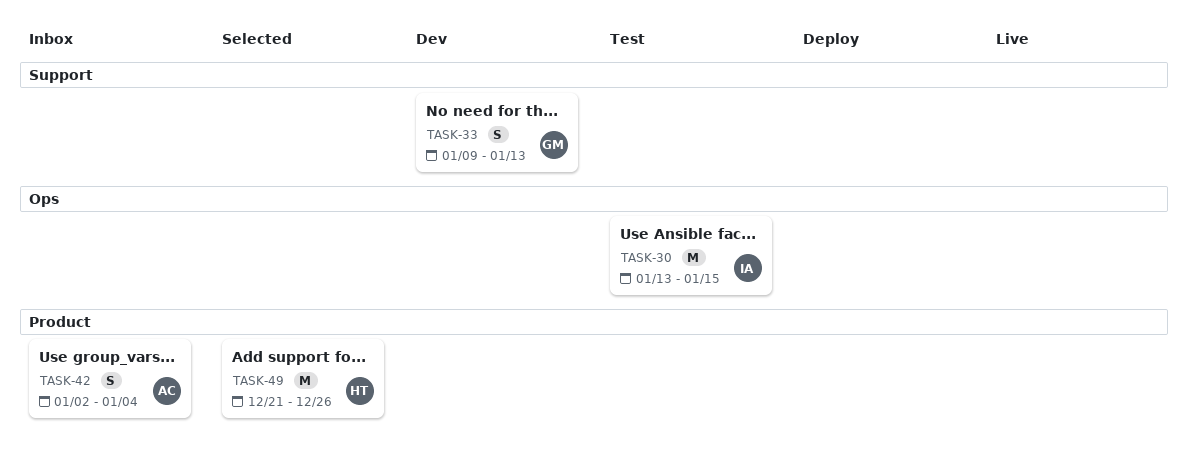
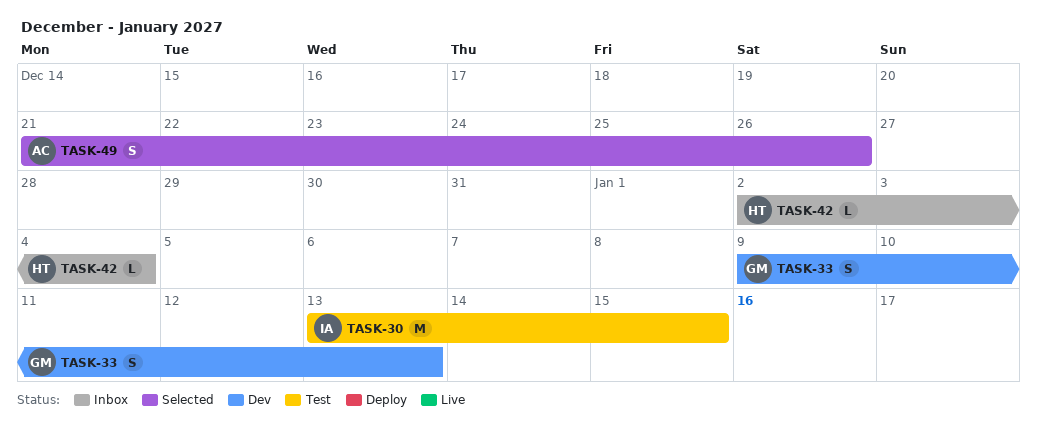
TASK-42, owner: AC -> HT
TASK-42, estimate: S -> L
TASK-49, owner: HT -> AC
TASK-49, estimate: M -> S

